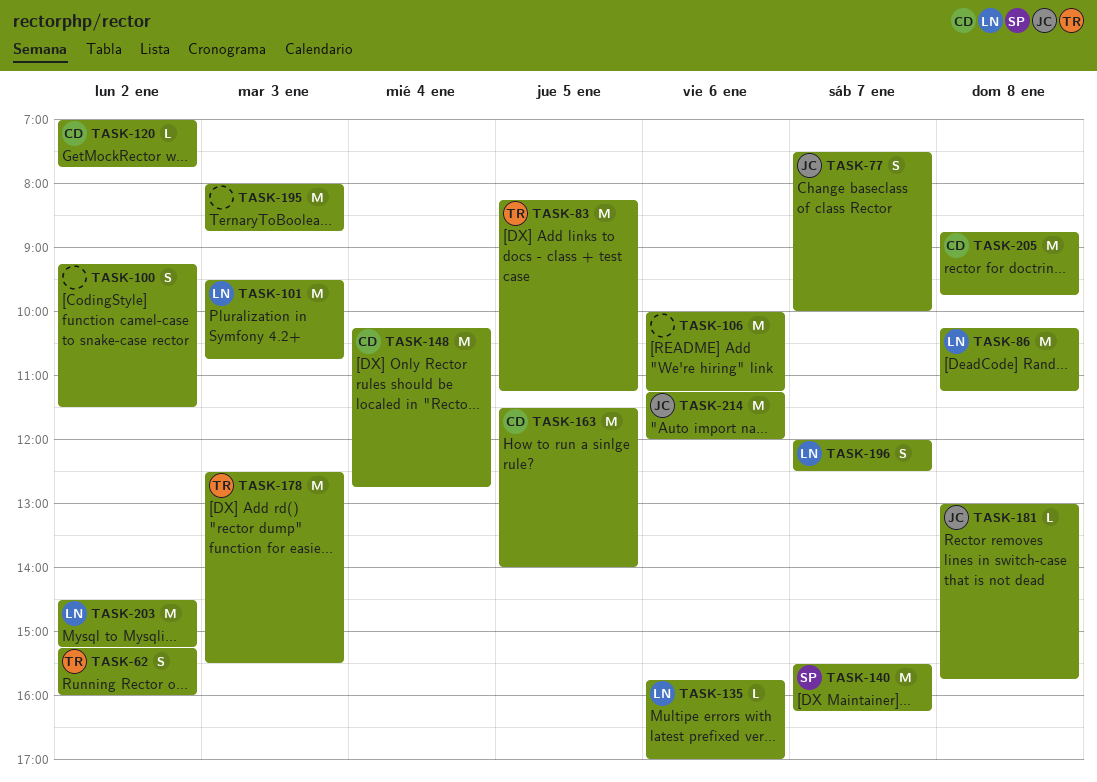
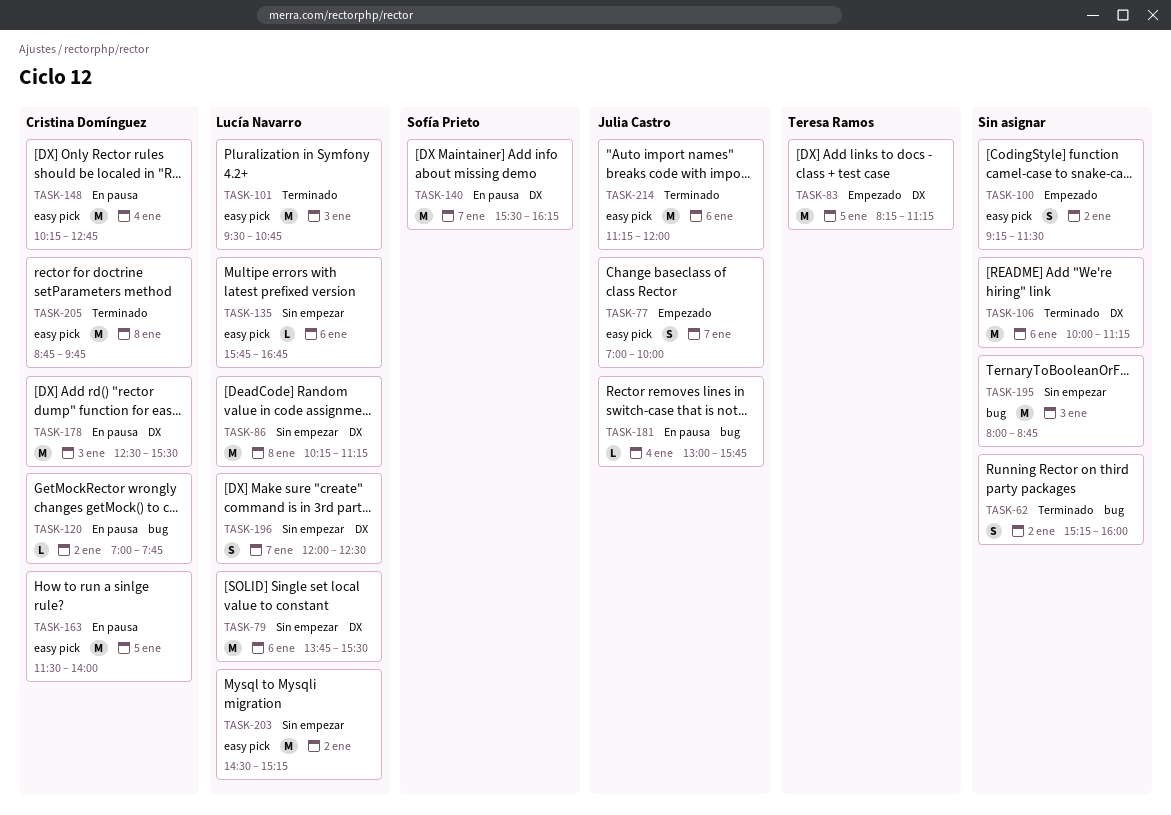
TASK-62, owner: Teresa Ramos -> none
TASK-77, begins: 07:30 -> 07:00
TASK-79: none -> present
TASK-135, ends: 17:00 -> 16:45
TASK-178, owner: Teresa Ramos -> Cristina Domínguez
TASK-181, day: Jan 8 -> Jan 4

